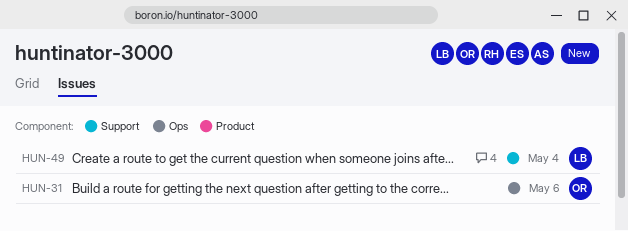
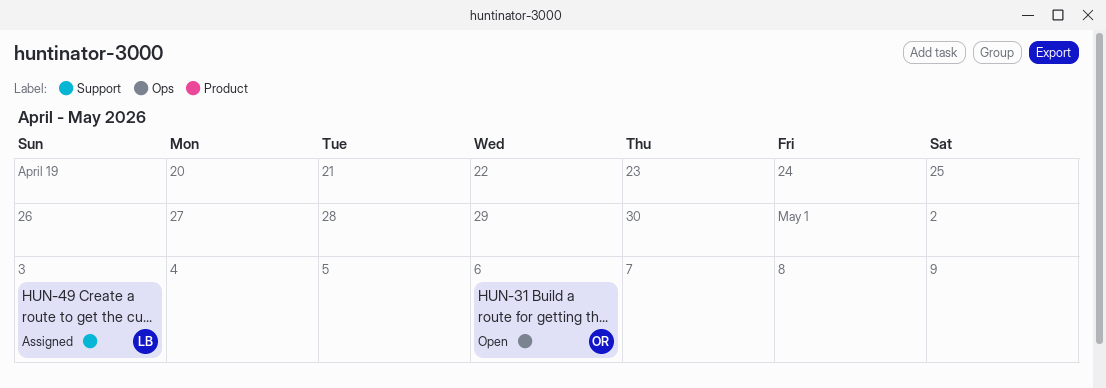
HUN-49, due: May 4 -> May 3

